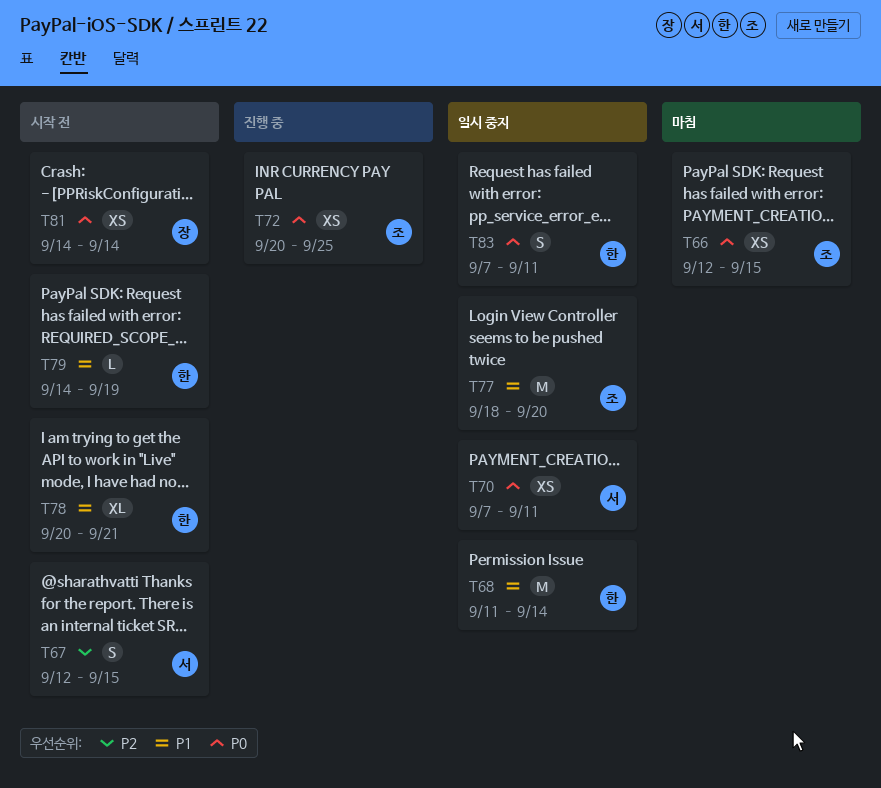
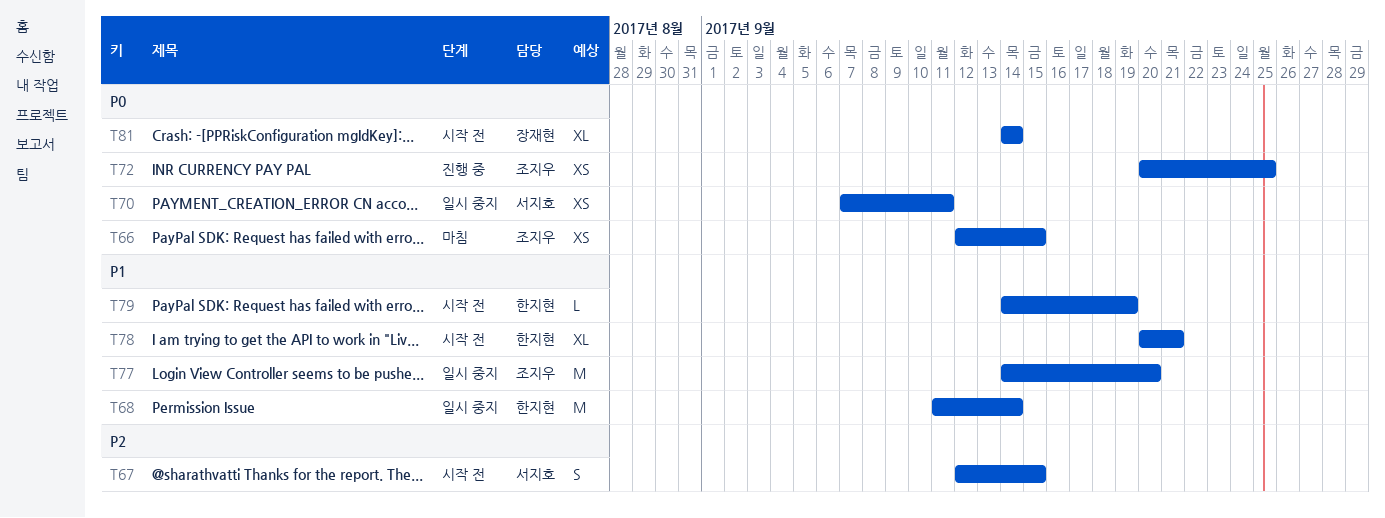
T77, start: Sep 18 -> Sep 14
T81, estimate: XS -> XL
T83: present -> none

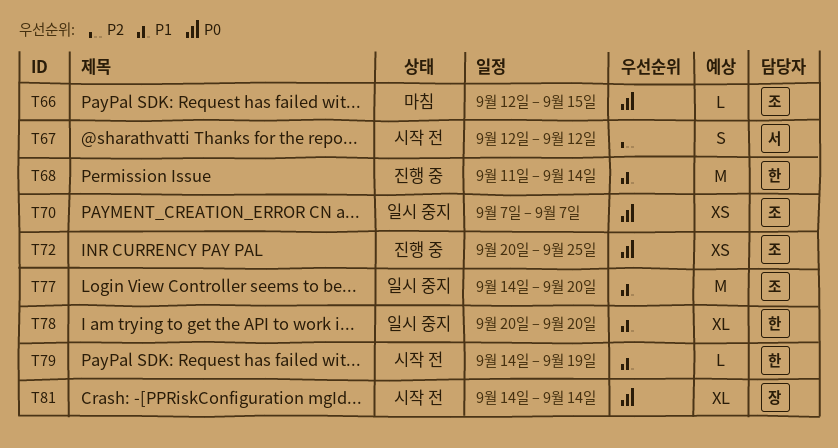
T66, estimate: XS -> L
T67, due: Sep 15 -> Sep 12
T68, status: 일시 중지 -> 진행 중
T70, owner: 서지호 -> 조지우
T70, due: Sep 11 -> Sep 7
T78, status: 시작 전 -> 일시 중지
T78, due: Sep 21 -> Sep 20

